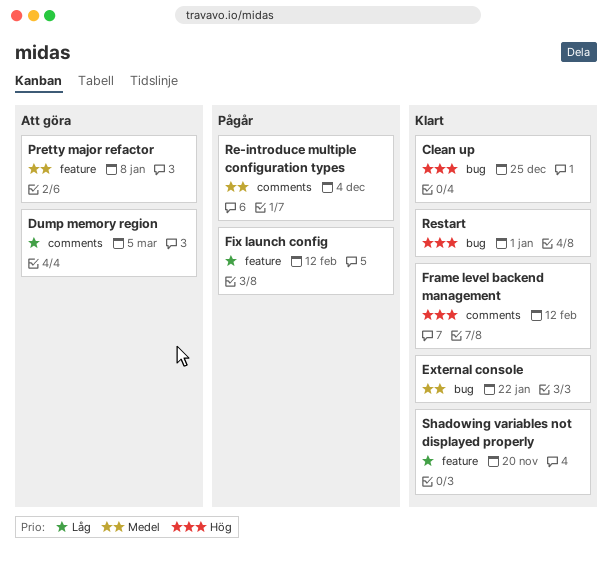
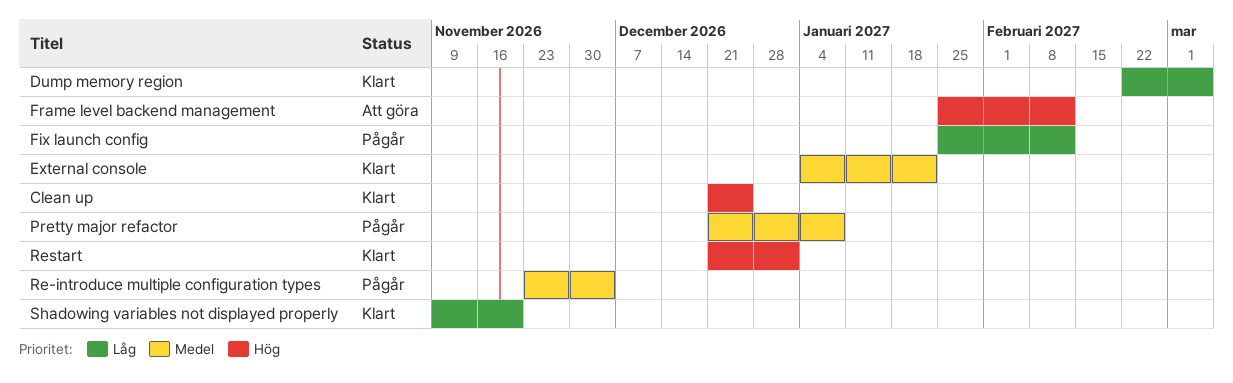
Dump memory region, status: Att göra -> Klart
Frame level backend management, status: Klart -> Att göra
Pretty major refactor, status: Att göra -> Pågår

